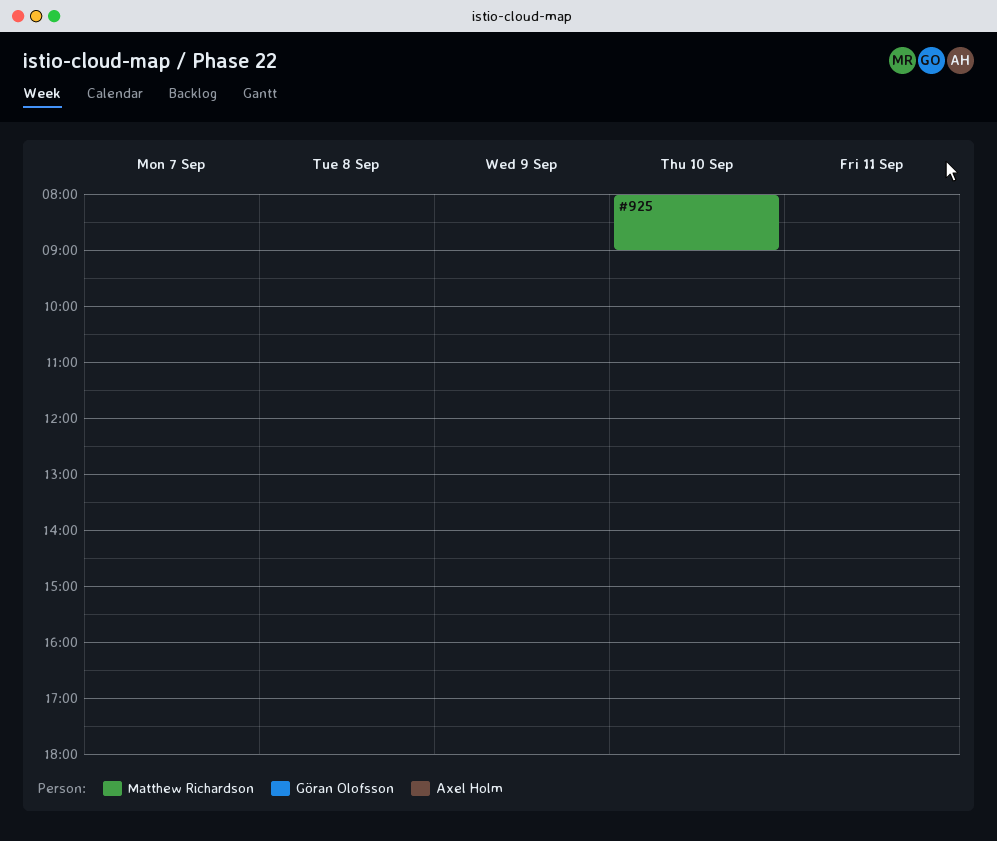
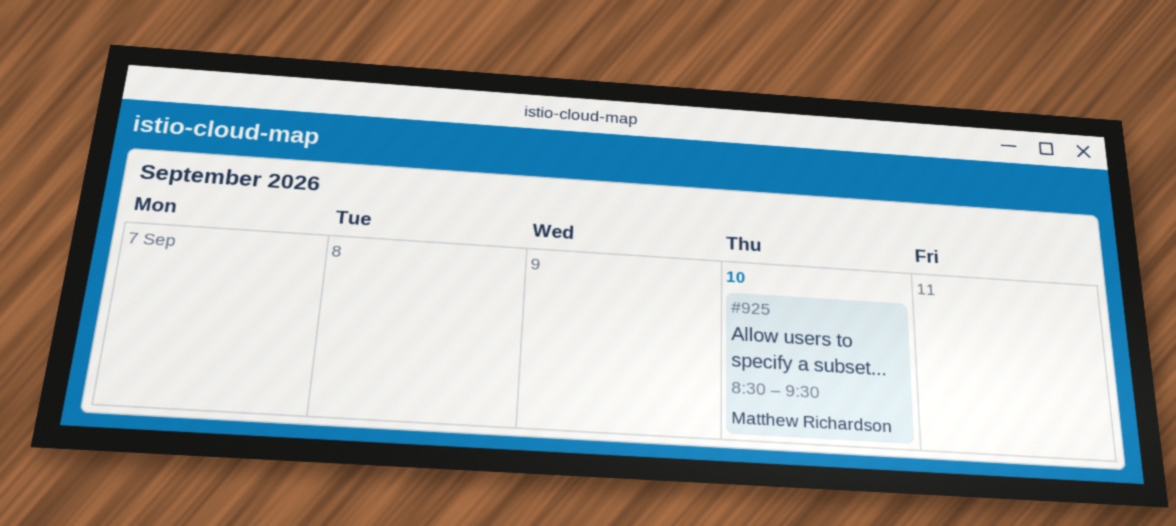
#925, begins: 08:00 -> 08:30
#925, ends: 09:00 -> 09:30

